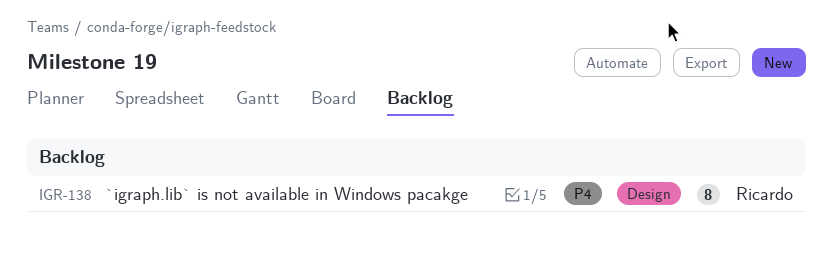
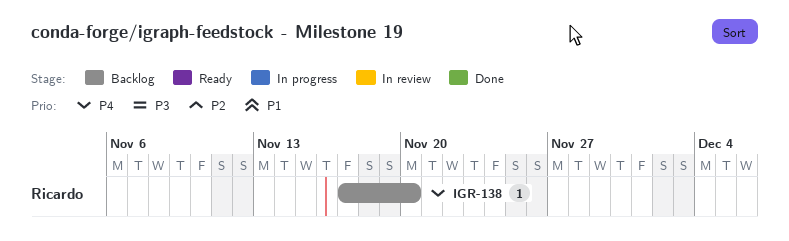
IGR-138, estimate: 8 -> 1

